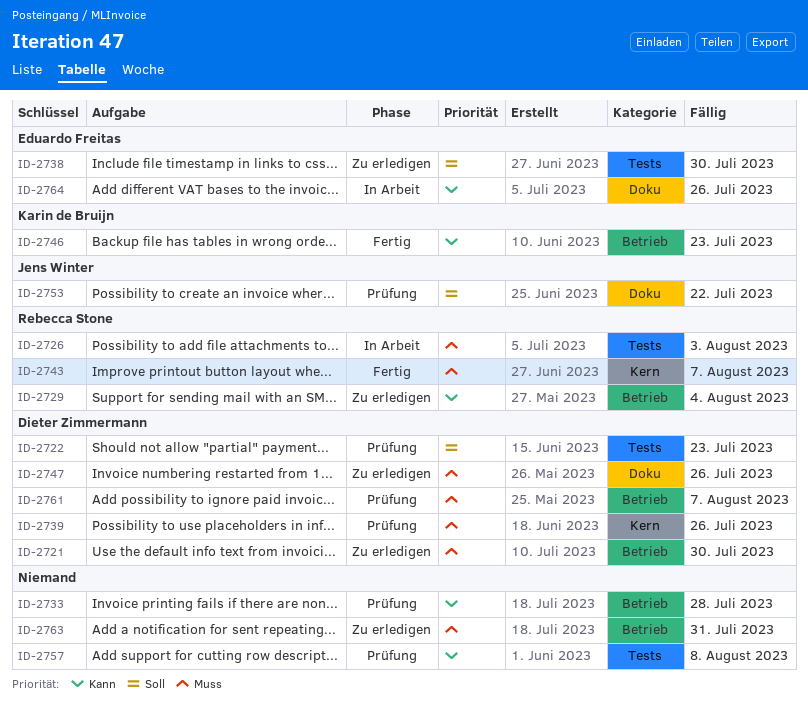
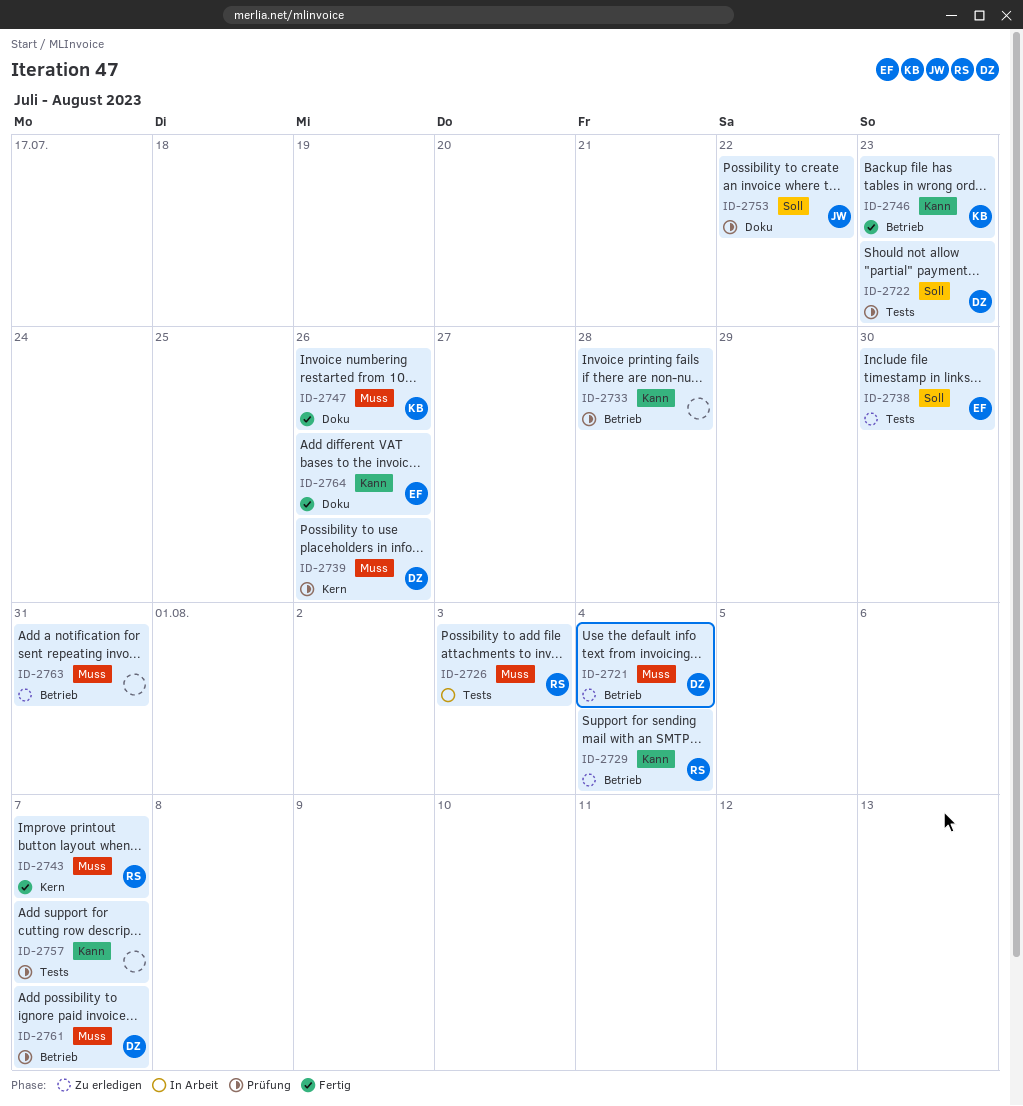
ID-2721, due: Jul 30 -> Aug 4
ID-2747, status: Zu erledigen -> Fertig
ID-2747, owner: Dieter Zimmermann -> Karin de Bruijn
ID-2757, due: Aug 8 -> Aug 7
ID-2764, status: In Arbeit -> Fertig

